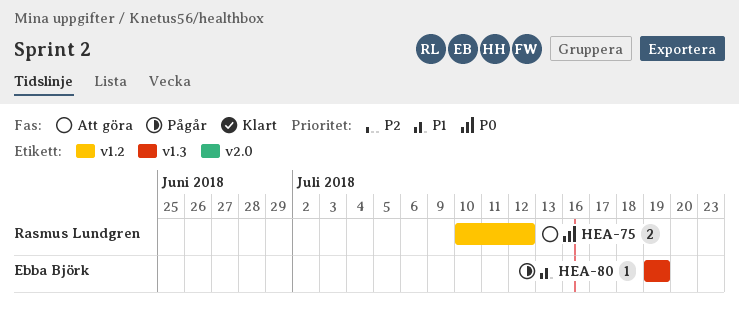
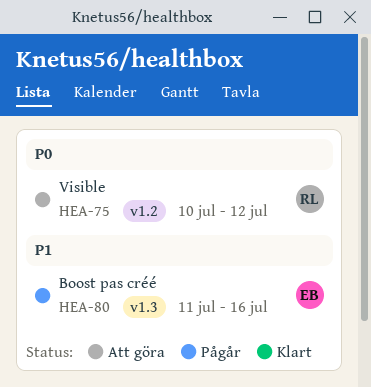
HEA-80, start: Jul 19 -> Jul 11
HEA-80, due: Jul 19 -> Jul 16

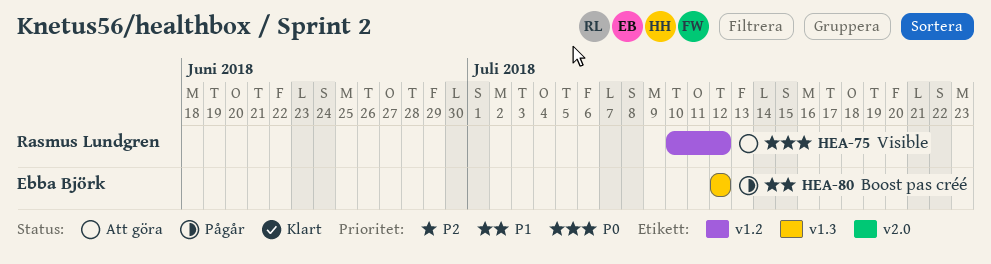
HEA-80, start: Jul 11 -> Jul 12
HEA-80, due: Jul 16 -> Jul 12

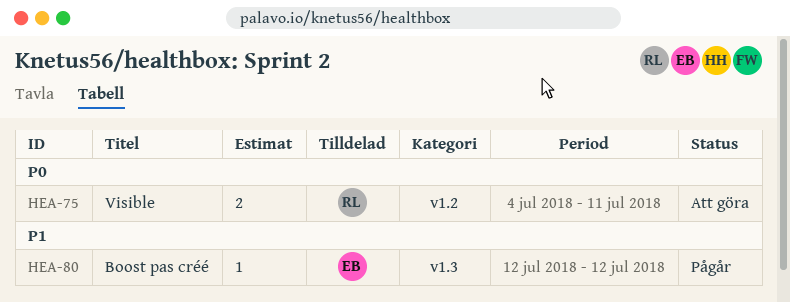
HEA-75, start: Jul 10 -> Jul 4
HEA-75, due: Jul 12 -> Jul 11

